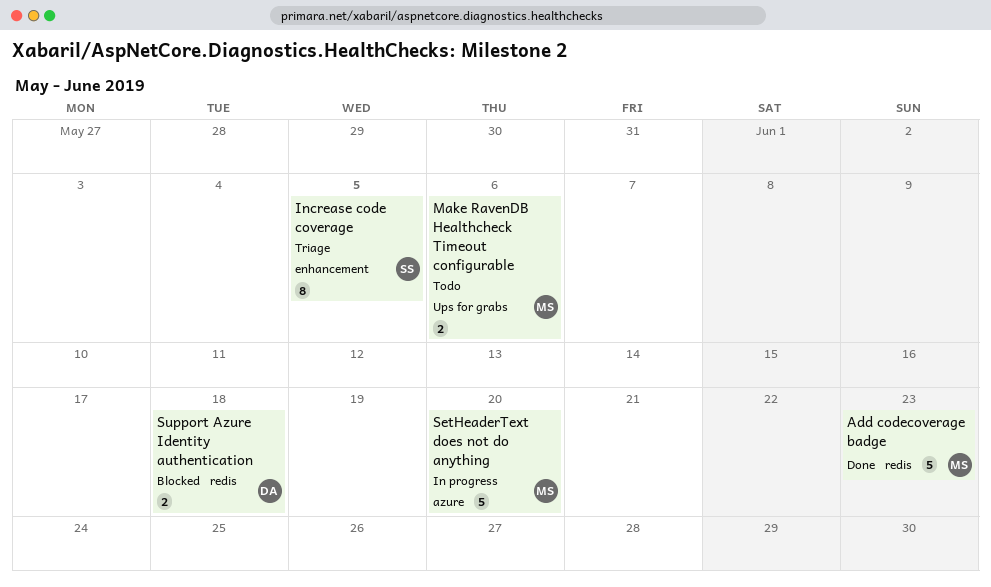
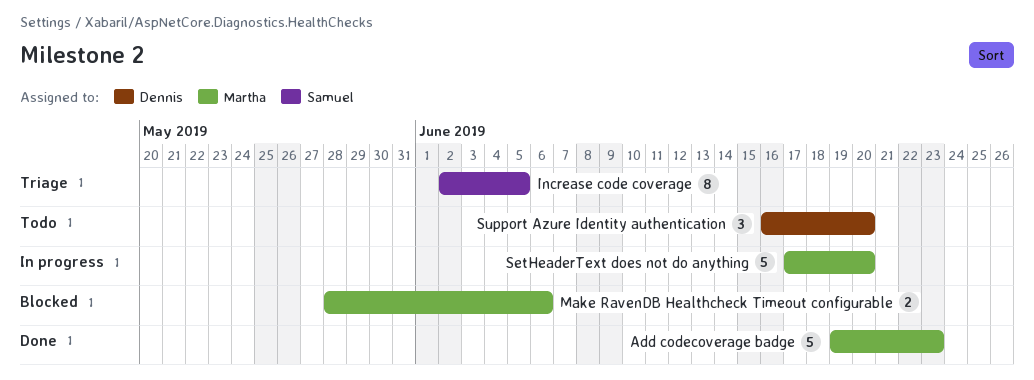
Make RavenDB Healthcheck Timeout configurable, status: Todo -> Blocked
Support Azure Identity authentication, status: Blocked -> Todo
Support Azure Identity authentication, estimate: 2 -> 3
Support Azure Identity authentication, due: Jun 18 -> Jun 20

